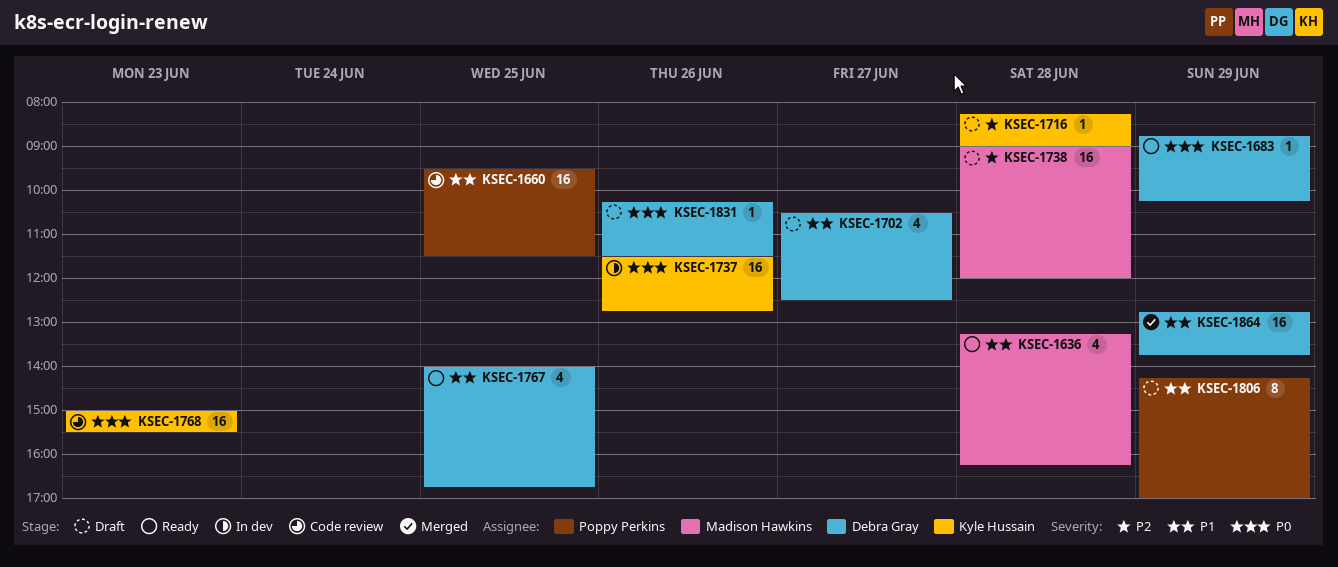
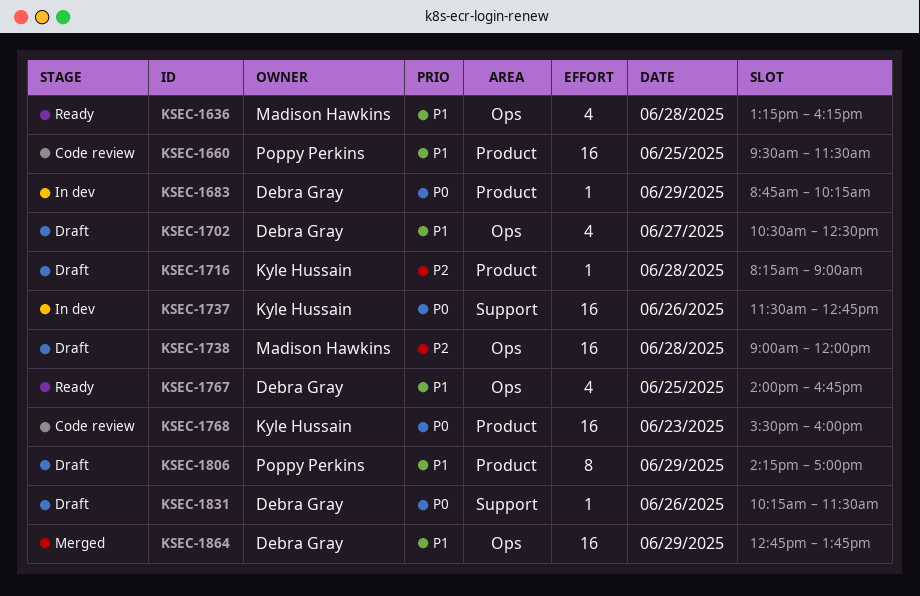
KSEC-1683, status: Ready -> In dev
KSEC-1768, begins: 15:00 -> 15:30
KSEC-1768, ends: 15:30 -> 16:00

